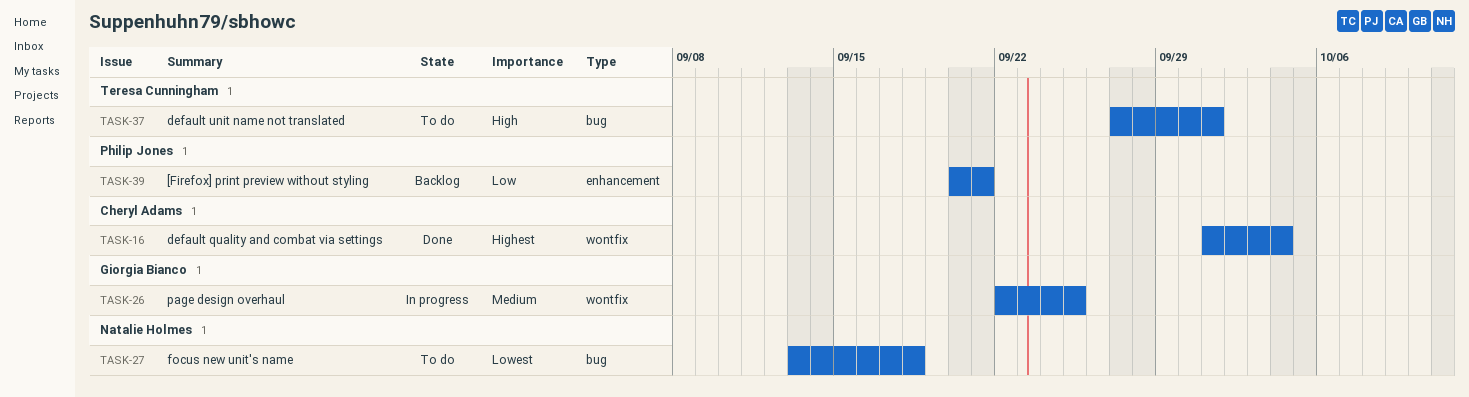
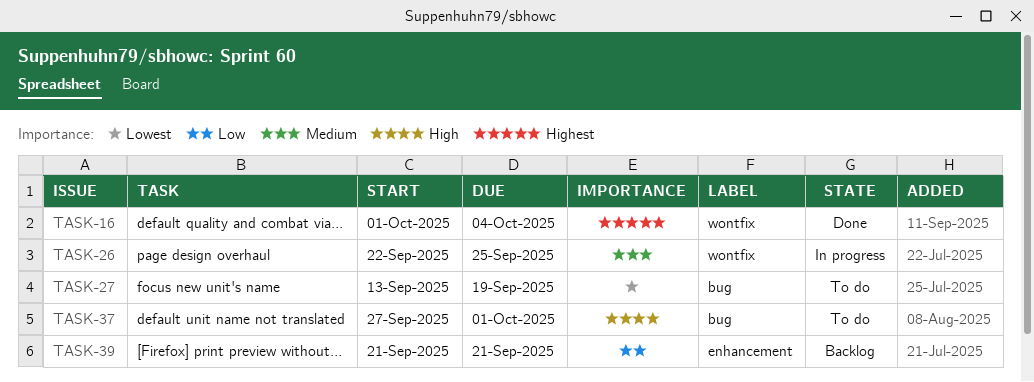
TASK-27, due: Sep 18 -> Sep 19
TASK-39, start: Sep 20 -> Sep 21

